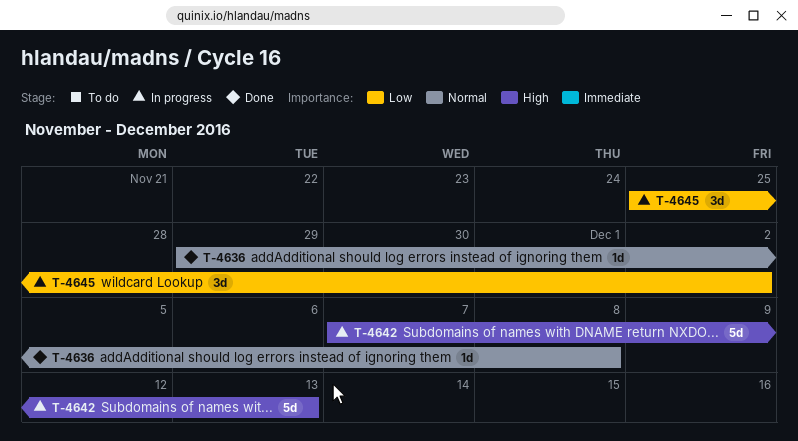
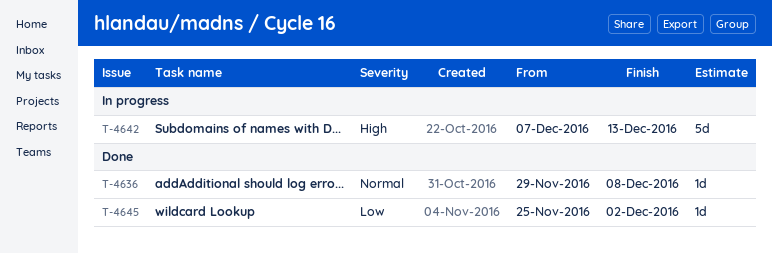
T-4645, status: In progress -> Done
T-4645, estimate: 3d -> 1d

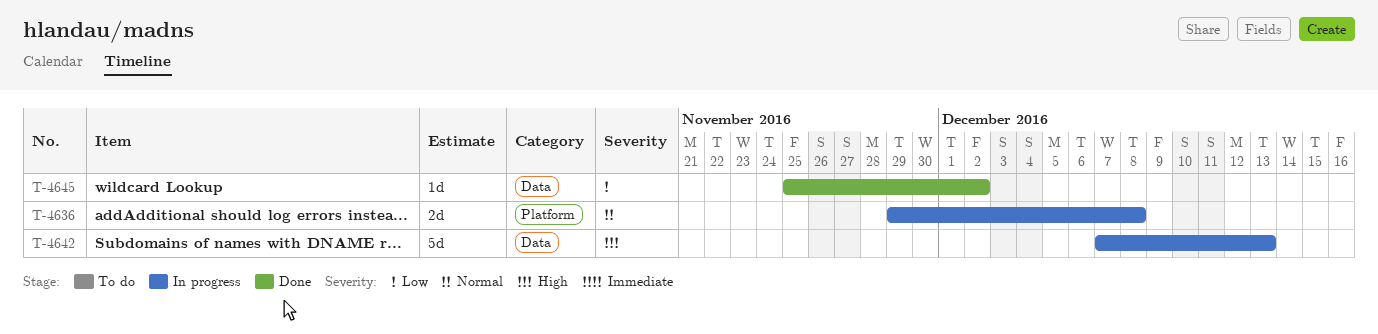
T-4636, status: Done -> In progress
T-4636, estimate: 1d -> 2d

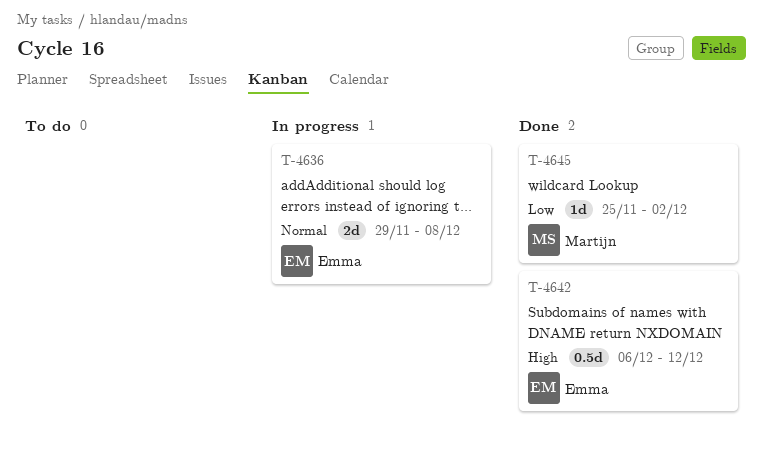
T-4642, status: In progress -> Done
T-4642, estimate: 5d -> 0.5d
T-4642, start: Dec 7 -> Dec 6
T-4642, due: Dec 13 -> Dec 12

